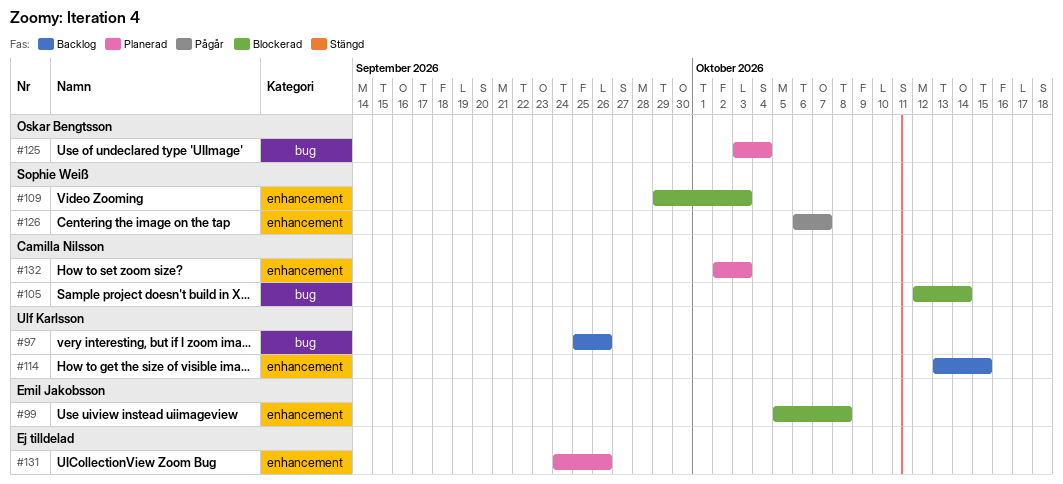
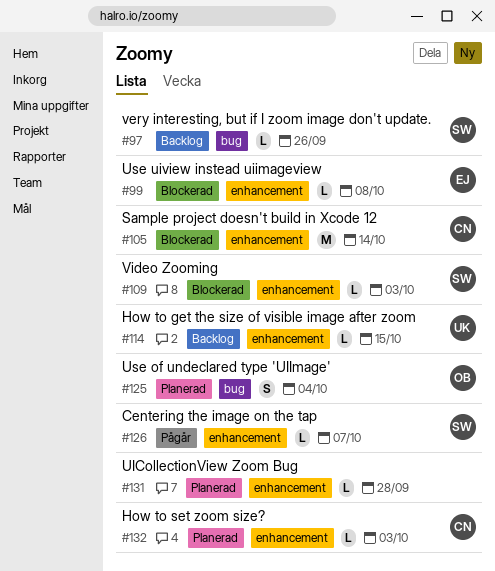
#97, owner: Ulf Karlsson -> Sophie Weiß
#105, label: bug -> enhancement
#131, due: Sep 26 -> Sep 28

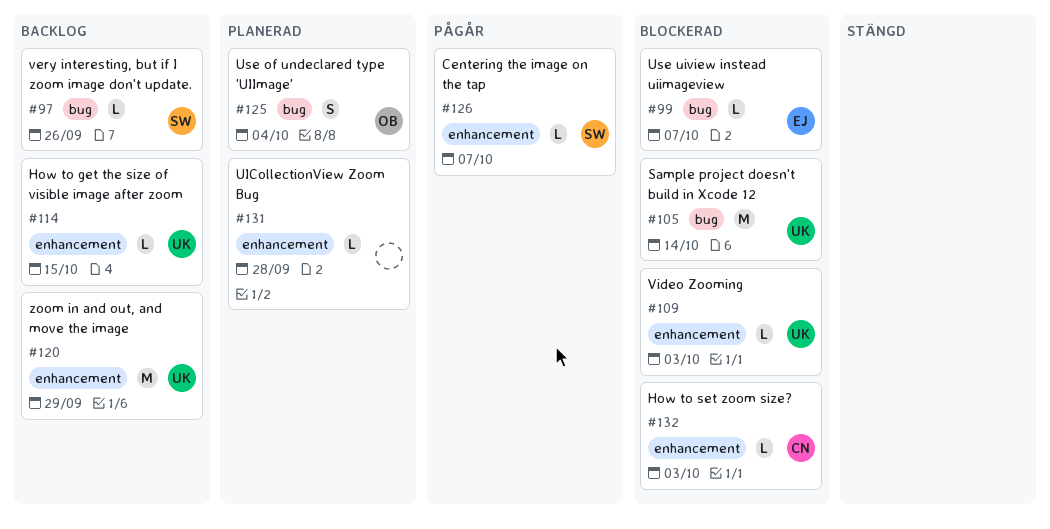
#99, label: enhancement -> bug
#99, due: Oct 8 -> Oct 7
#105, owner: CN -> UK
#105, label: enhancement -> bug
#109, owner: SW -> UK
#120: none -> present
#132, status: Planerad -> Blockerad

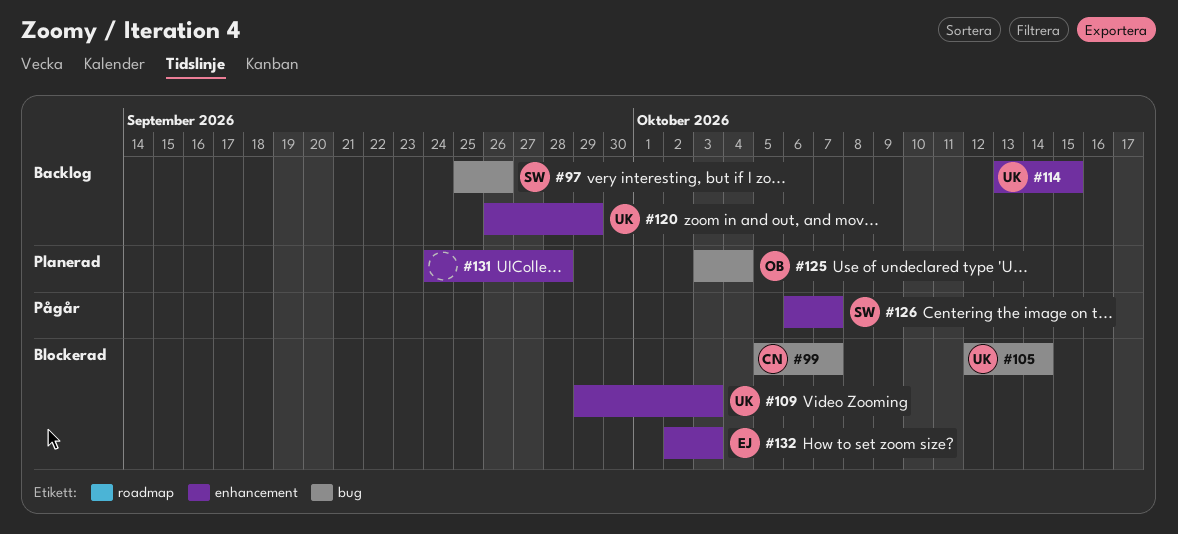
#99, owner: EJ -> CN
#132, owner: CN -> EJ

